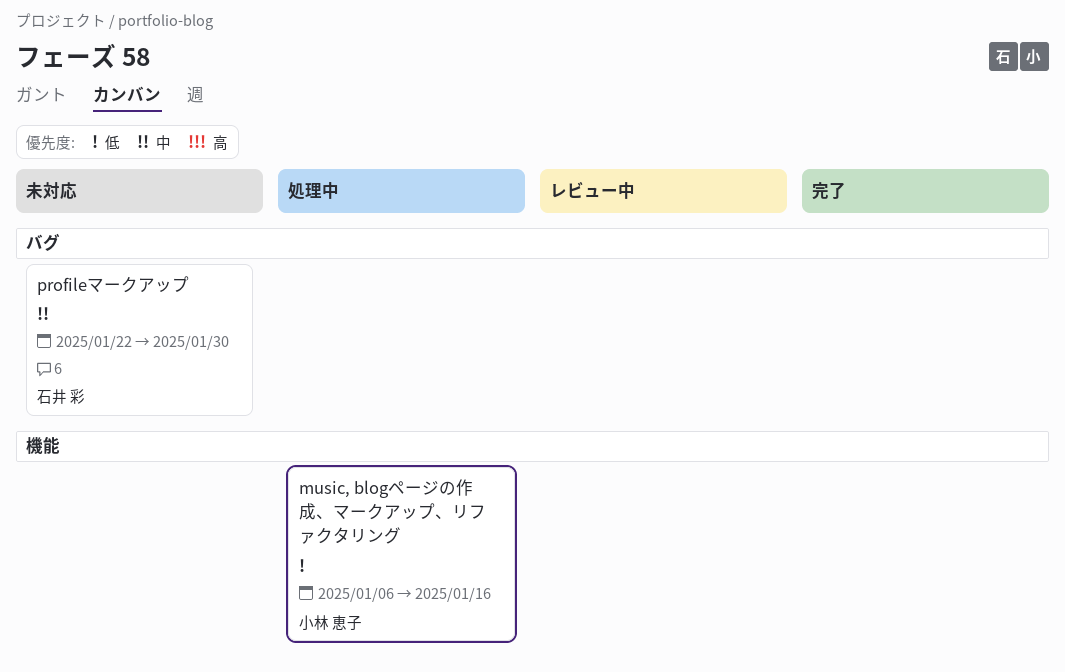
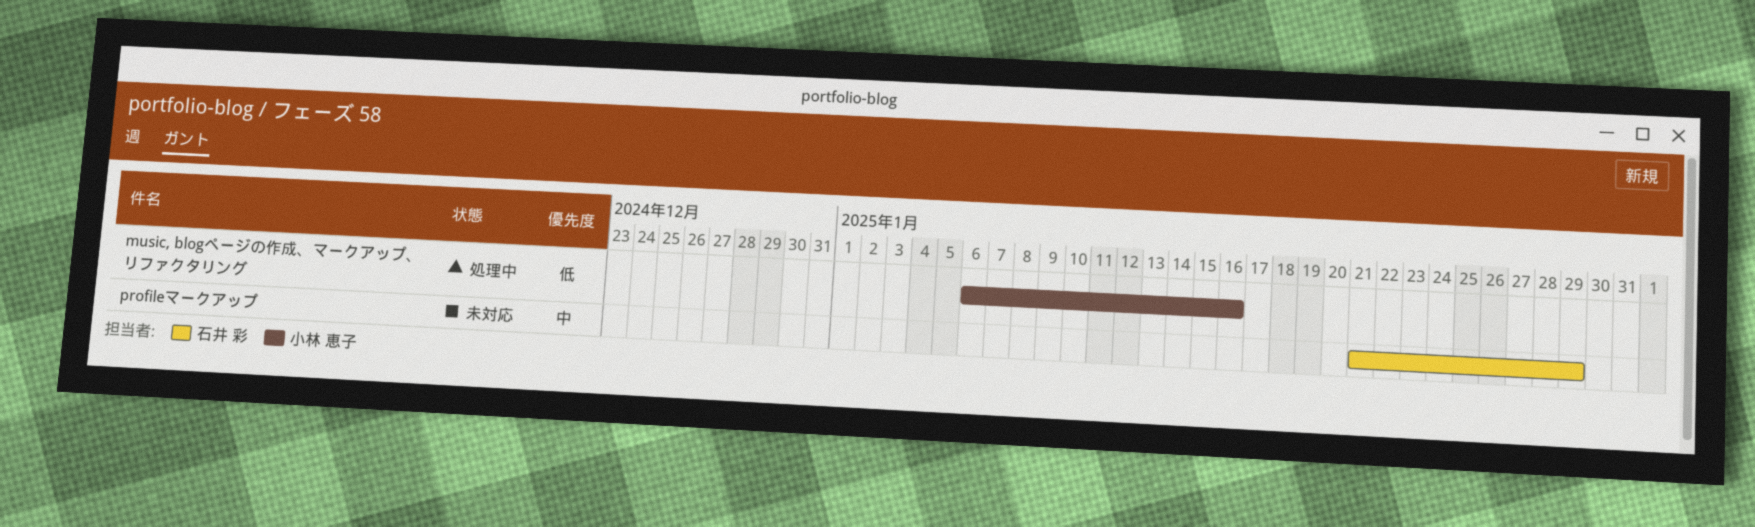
profileマークアップ, start: Jan 22 -> Jan 21
profileマークアップ, due: Jan 30 -> Jan 29

